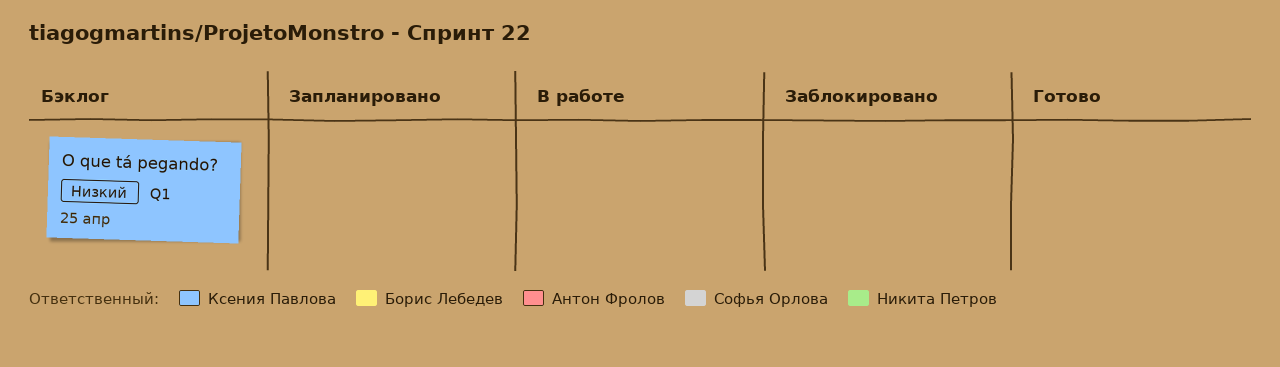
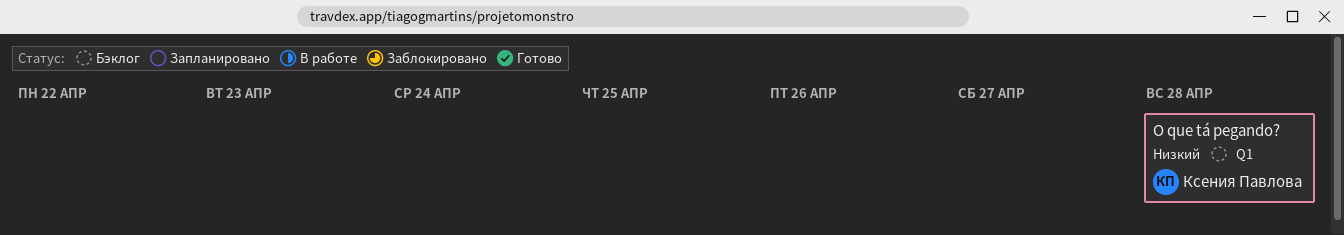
O que tá pegando?, due: Apr 25 -> Apr 28

